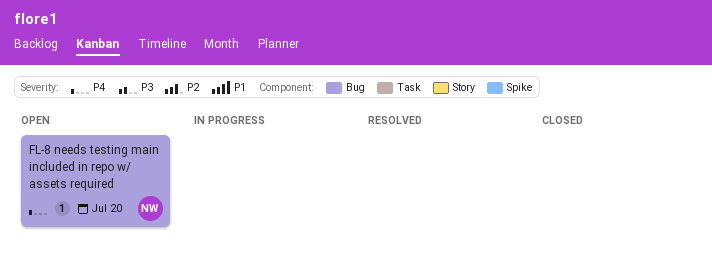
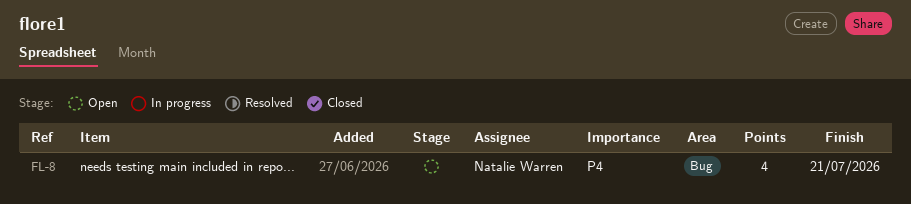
FL-8, estimate: 1 -> 4
FL-8, due: Jul 20 -> Jul 21

